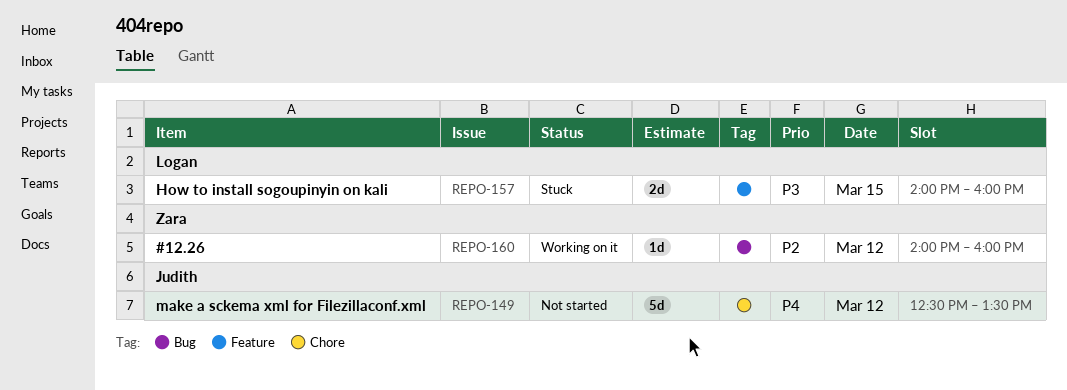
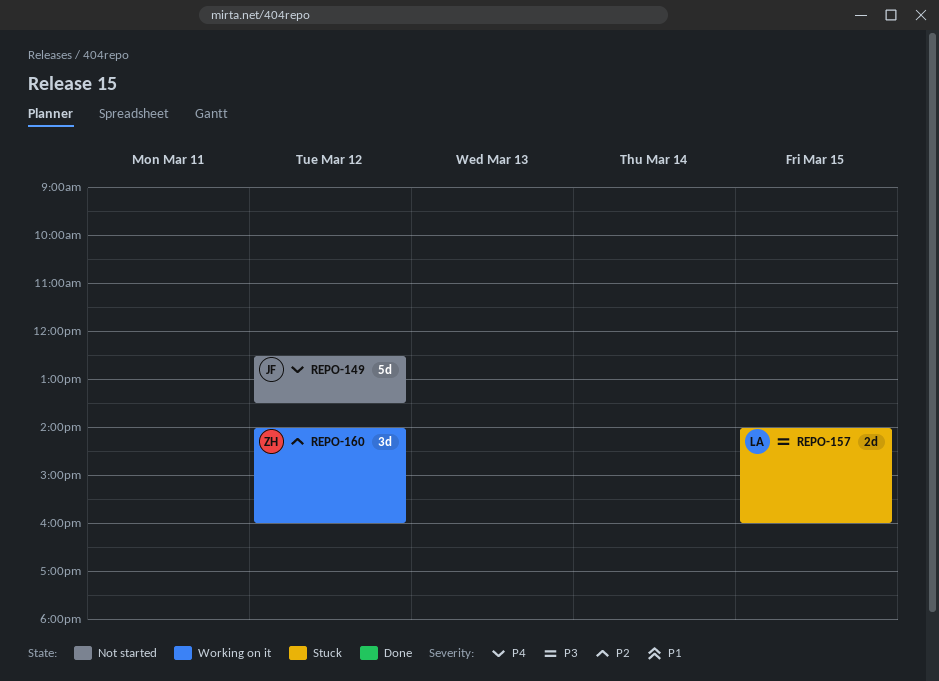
REPO-160, estimate: 1d -> 3d

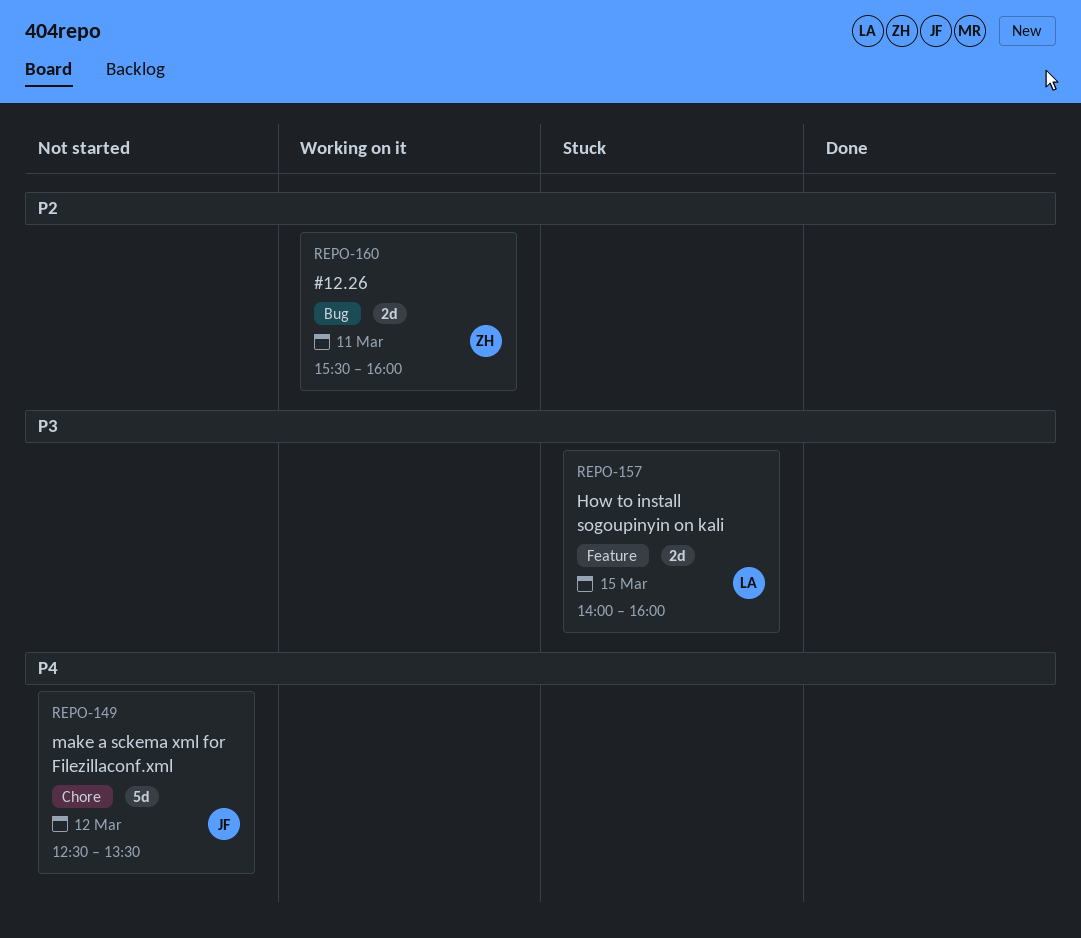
REPO-160, estimate: 3d -> 2d
REPO-160, day: Mar 12 -> Mar 11
REPO-160, begins: 14:00 -> 15:30

